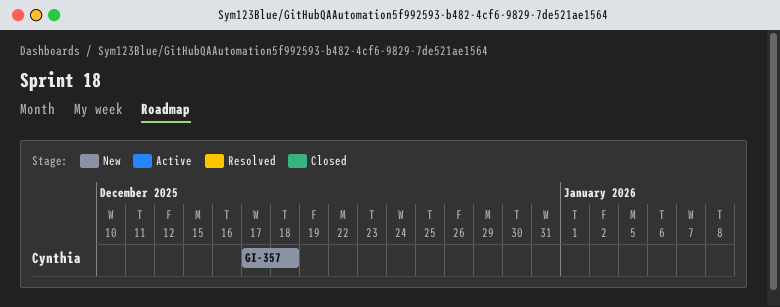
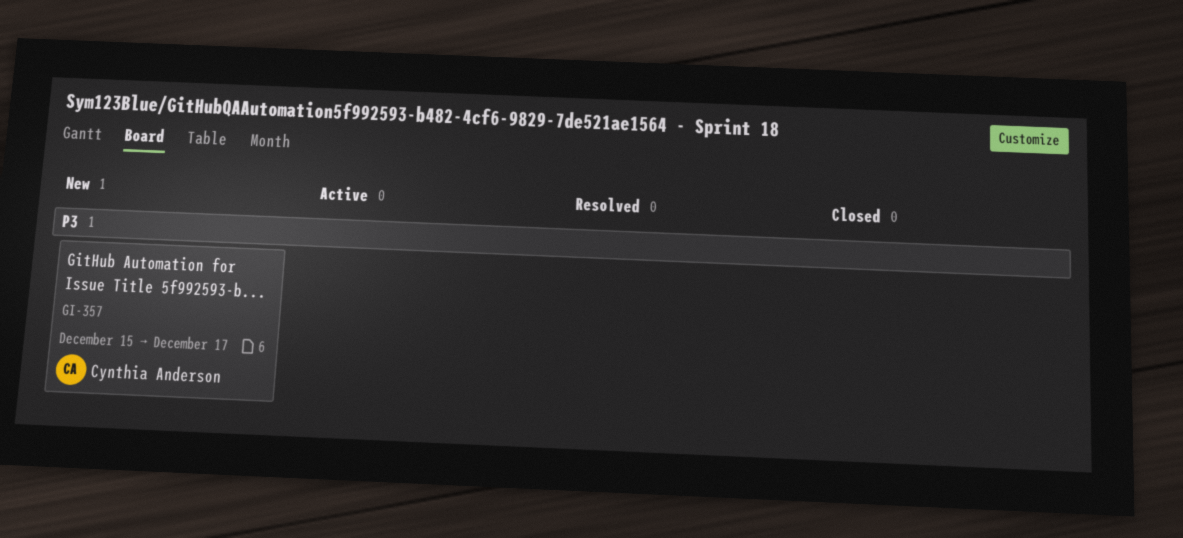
GI-357, start: Dec 17 -> Dec 15
GI-357, due: Dec 18 -> Dec 17

